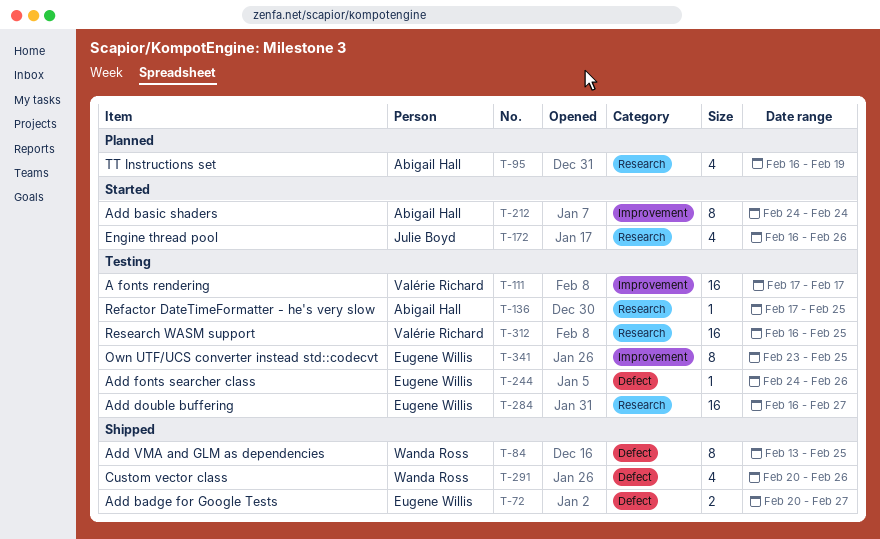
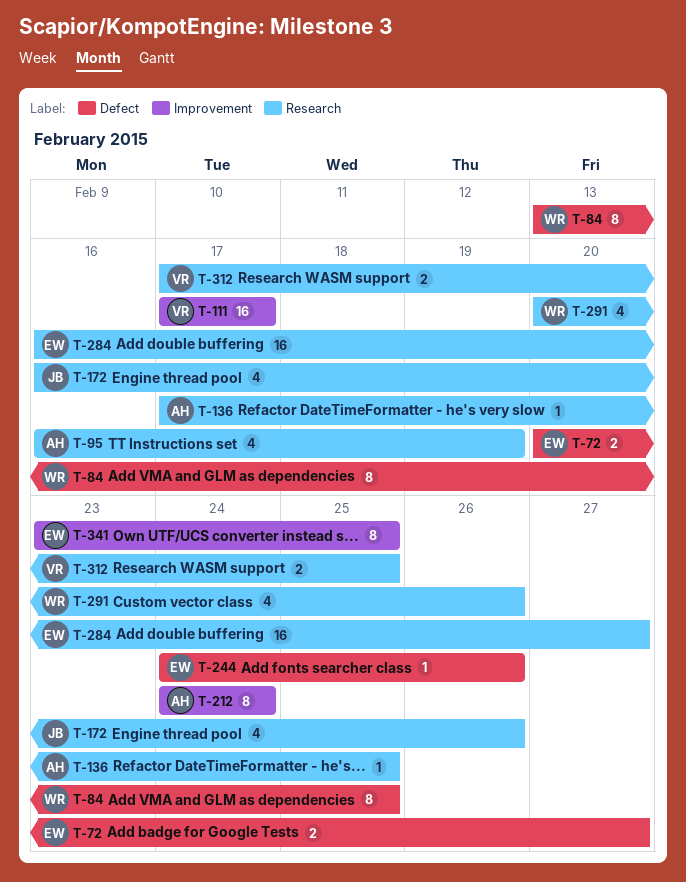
T-291, label: Defect -> Research
T-312, estimate: 16 -> 2
T-312, start: Feb 16 -> Feb 17

